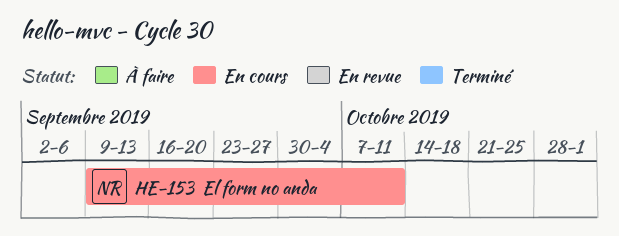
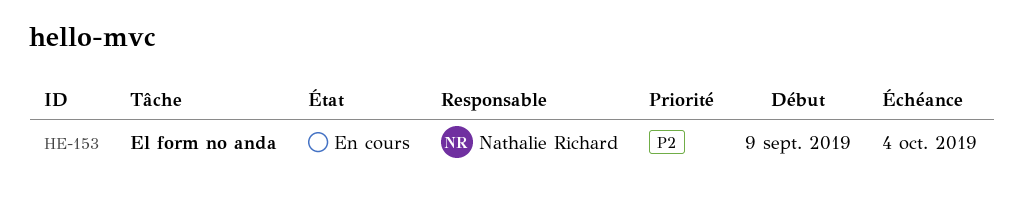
HE-153, due: Oct 11 -> Oct 4

